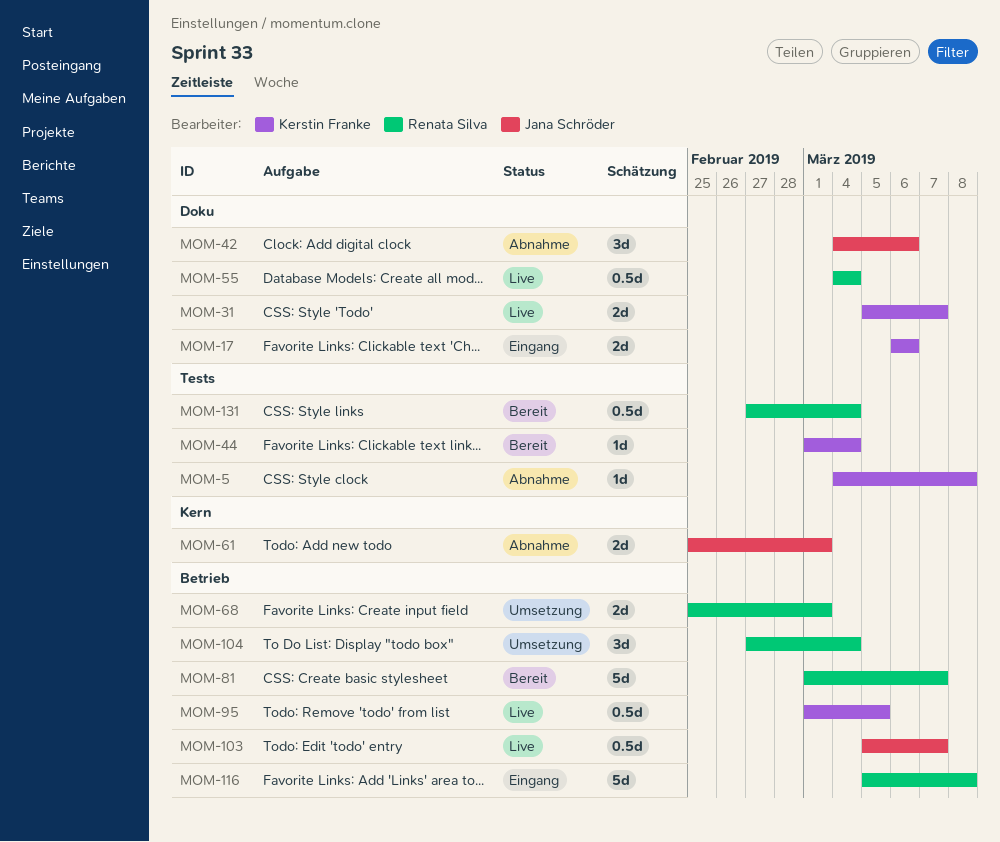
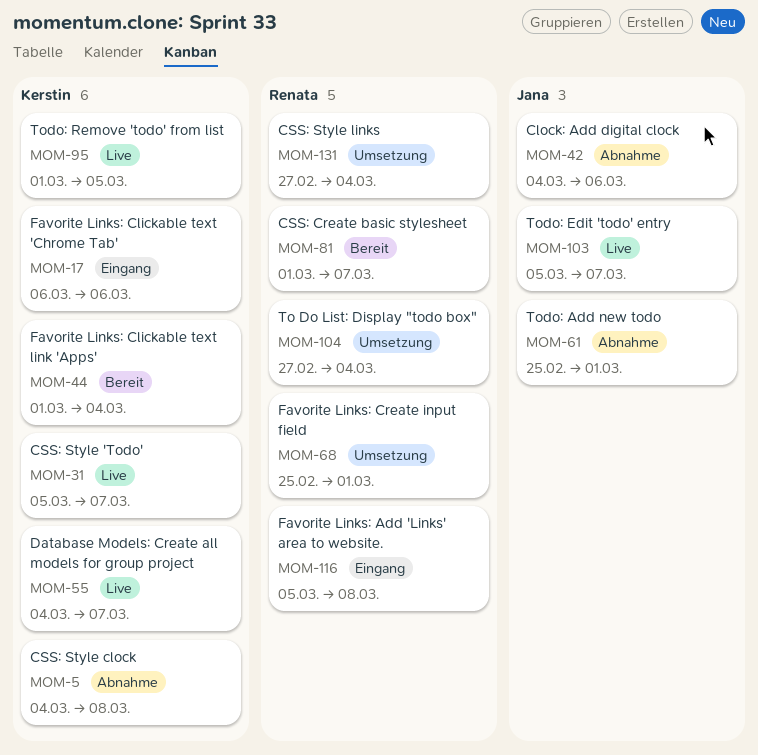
MOM-55, owner: Renata Silva -> Kerstin Franke
MOM-55, due: Mar 4 -> Mar 7
MOM-131, status: Bereit -> Umsetzung

